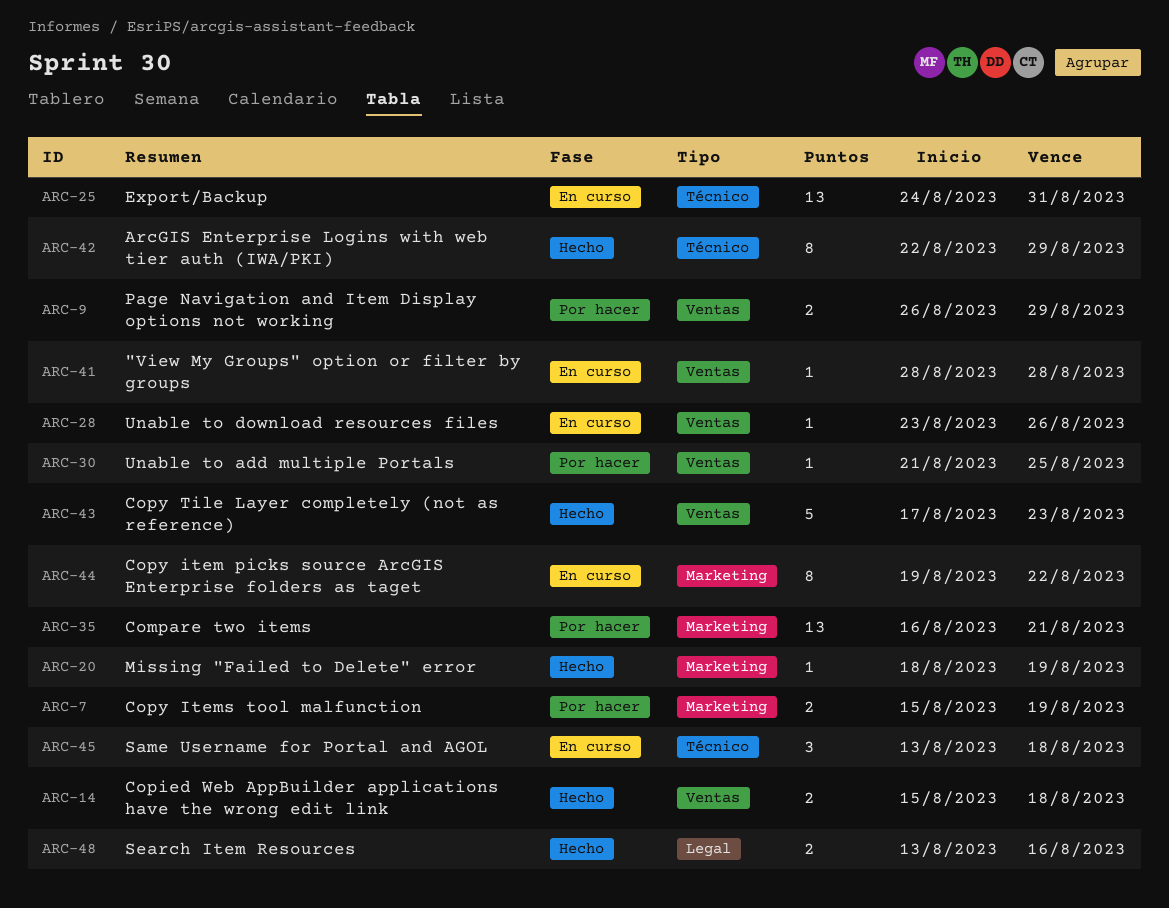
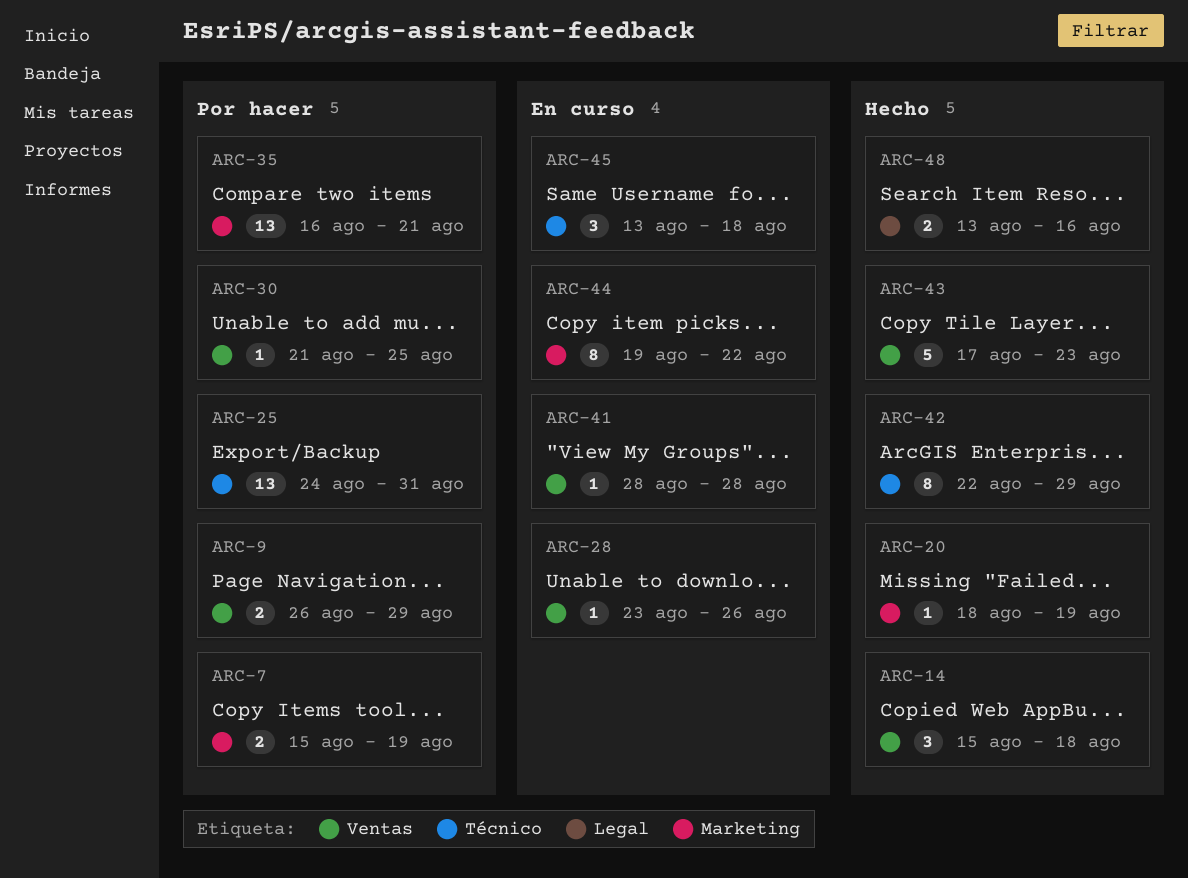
ARC-14, estimate: 2 -> 3
ARC-25, status: En curso -> Por hacer

